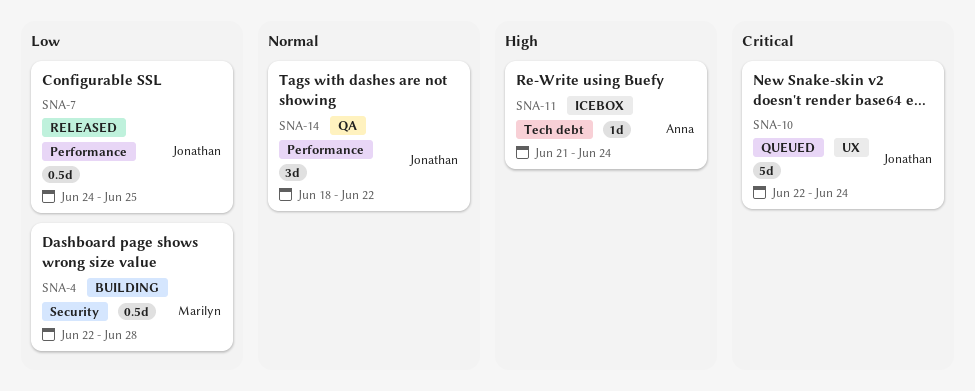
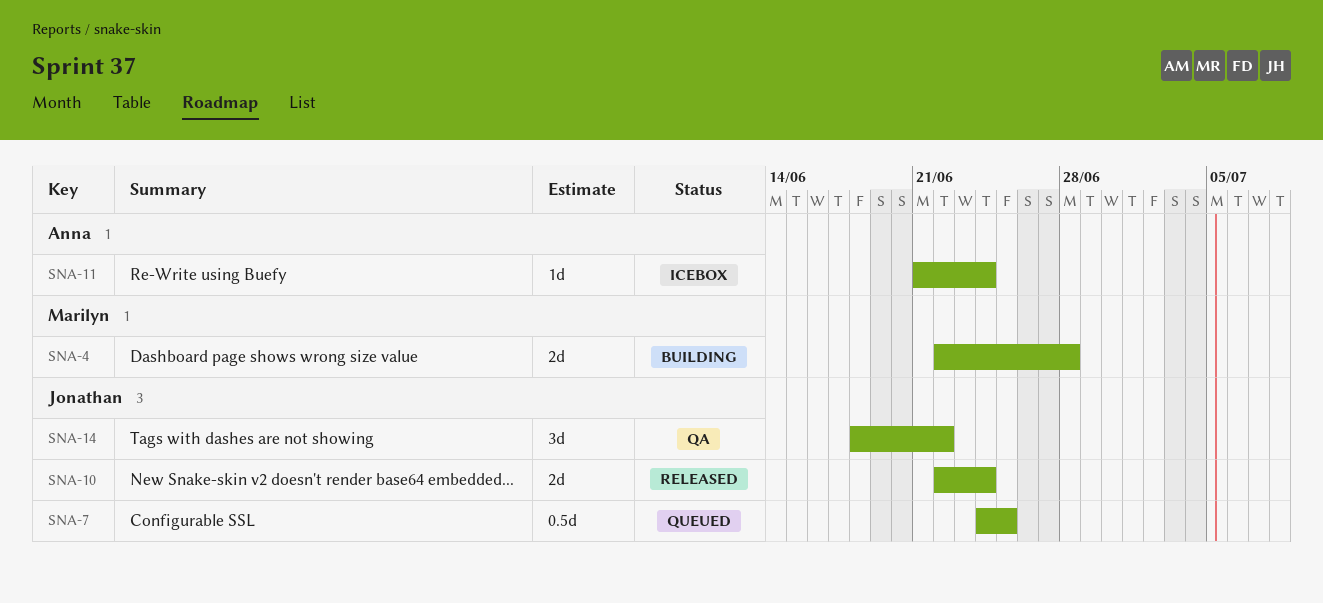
SNA-4, estimate: 0.5d -> 2d
SNA-7, status: Released -> Queued
SNA-10, status: Queued -> Released
SNA-10, estimate: 5d -> 2d

